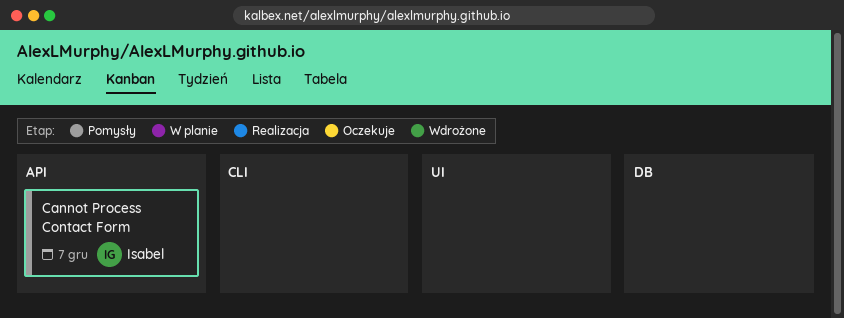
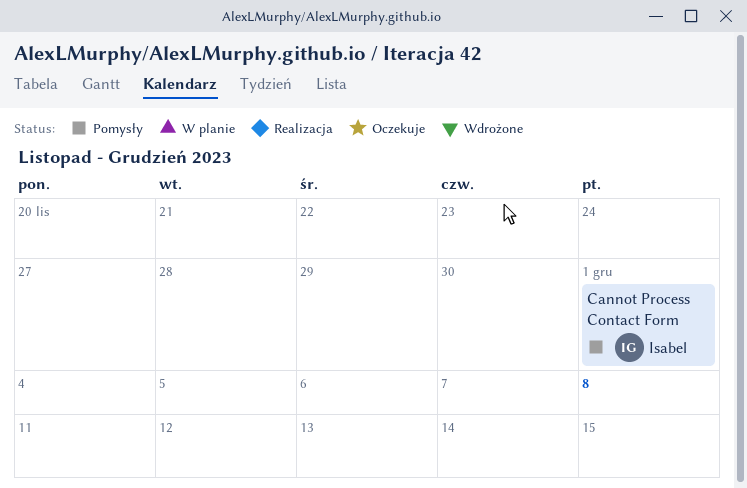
Cannot Process Contact Form, due: Dec 7 -> Dec 1

